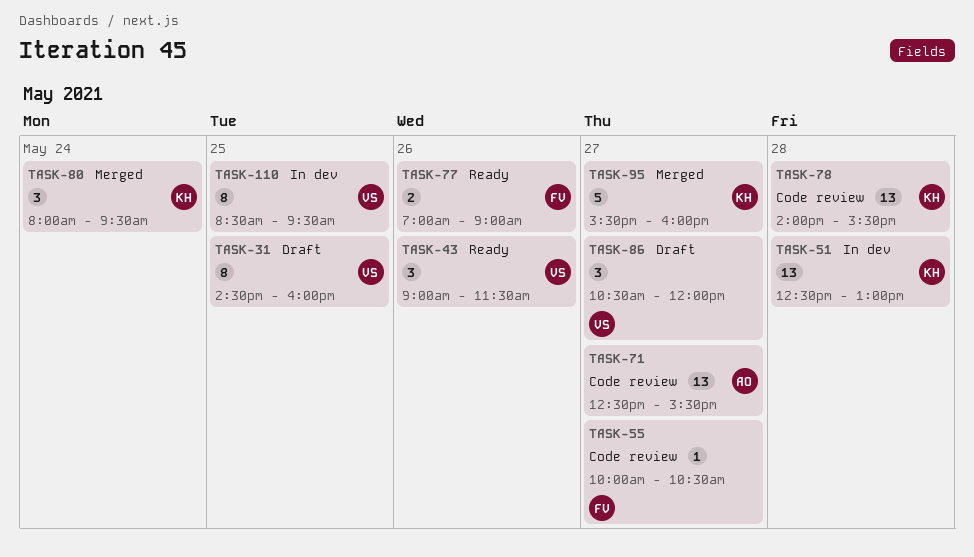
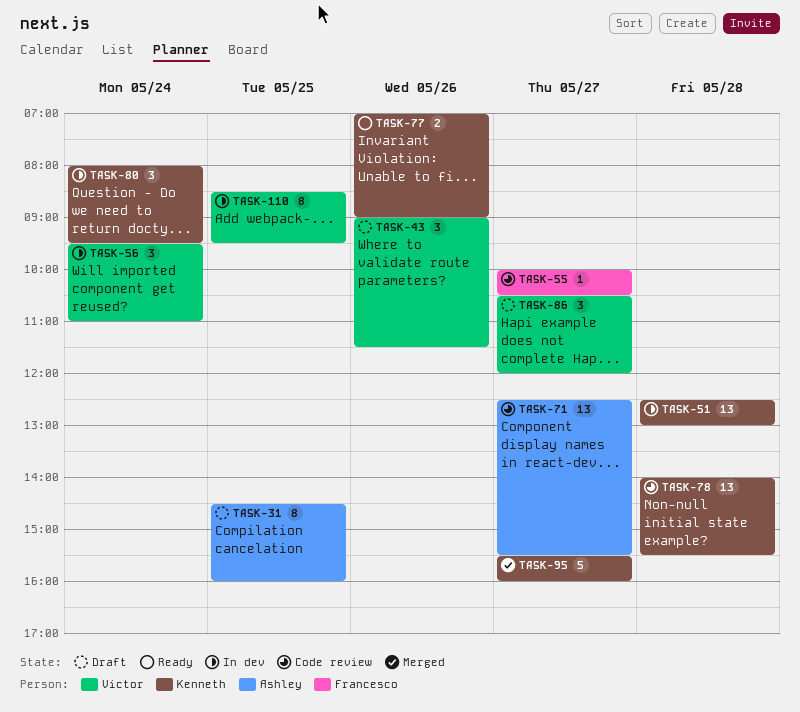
TASK-31, owner: Victor -> Ashley
TASK-43, status: Ready -> Draft
TASK-56: none -> present
TASK-77, owner: Francesco -> Kenneth
TASK-80, status: Merged -> In dev

